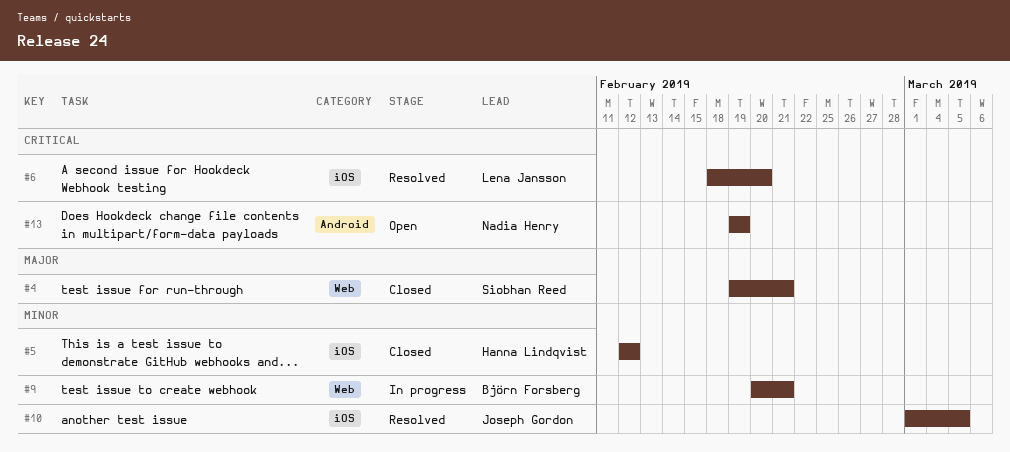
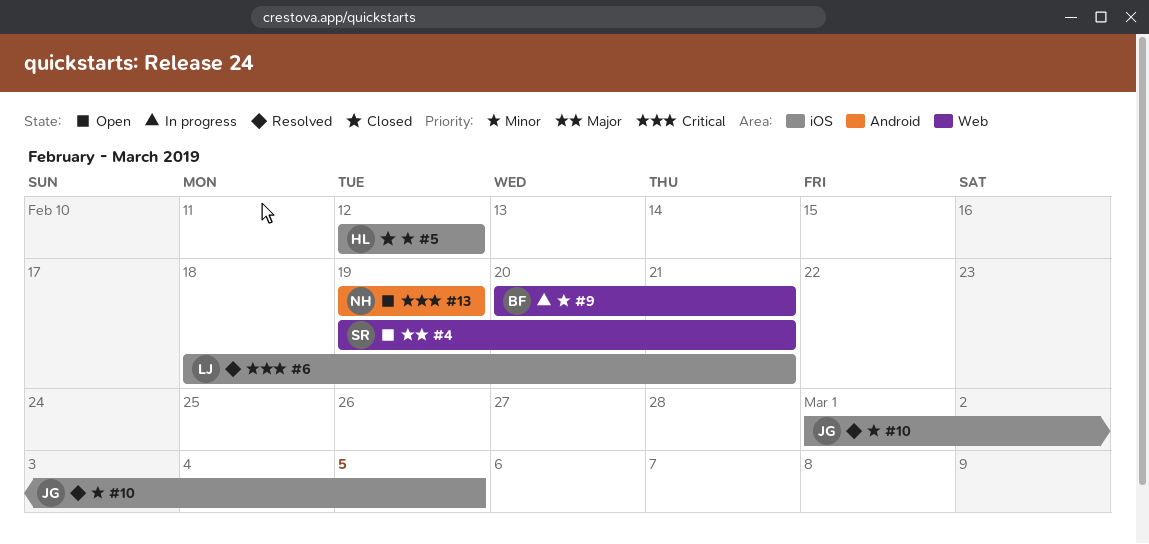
#4, status: Closed -> Open
#6, due: Feb 20 -> Feb 21

